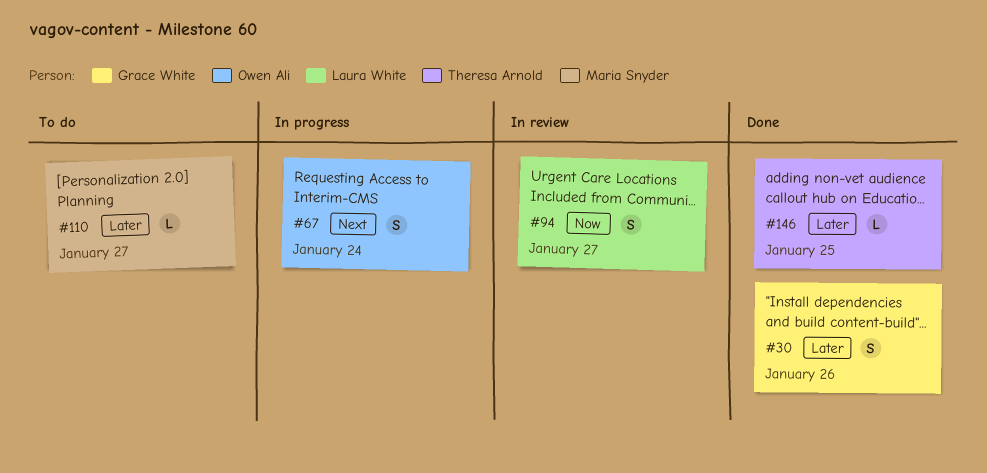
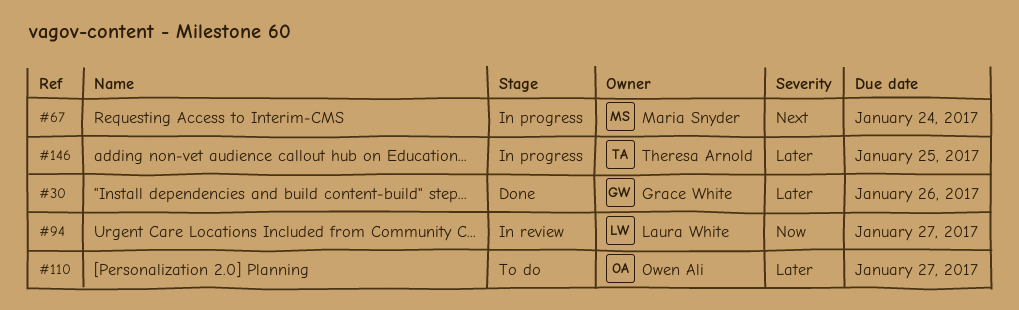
#67, owner: Owen Ali -> Maria Snyder
#110, owner: Maria Snyder -> Owen Ali
#146, status: Done -> In progress

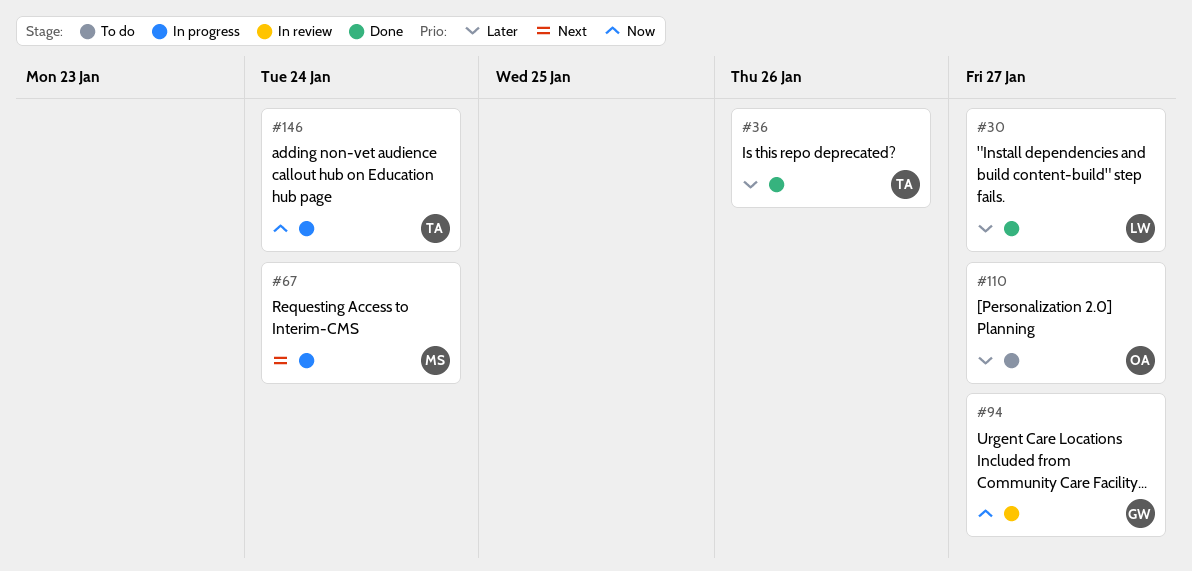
#30, owner: Grace White -> Laura White
#30, due: Jan 26 -> Jan 27
#36: none -> present
#94, owner: Laura White -> Grace White
#146, priority: Later -> Now
#146, due: Jan 25 -> Jan 24

